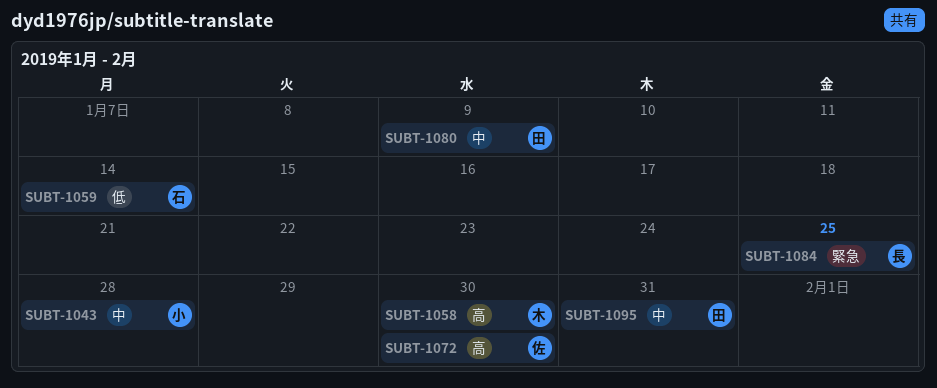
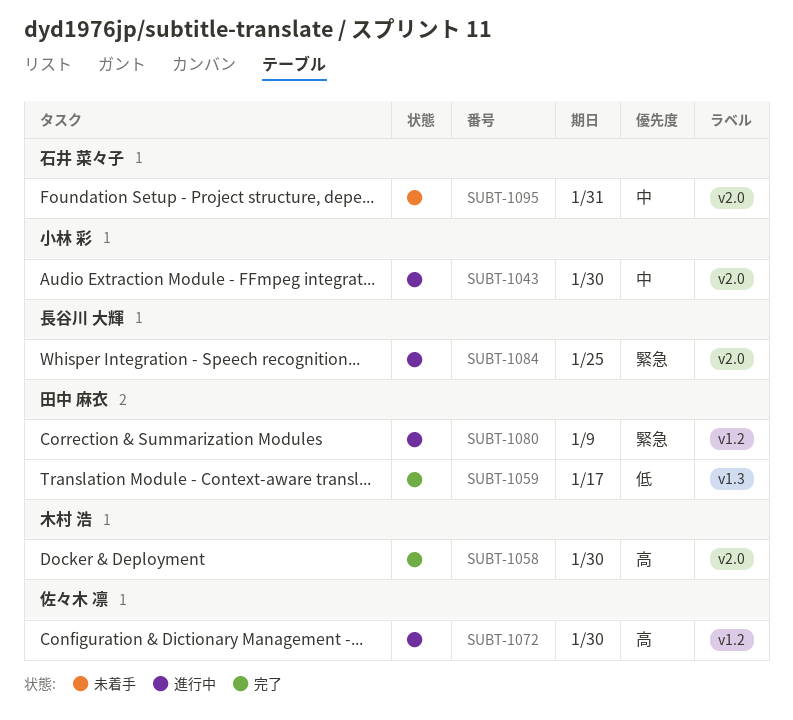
SUBT-1043, due: Jan 28 -> Jan 30
SUBT-1059, owner: 石井 菜々子 -> 田中 麻衣
SUBT-1059, due: Jan 14 -> Jan 17
SUBT-1080, priority: 中 -> 緊急
SUBT-1095, owner: 田中 麻衣 -> 石井 菜々子

